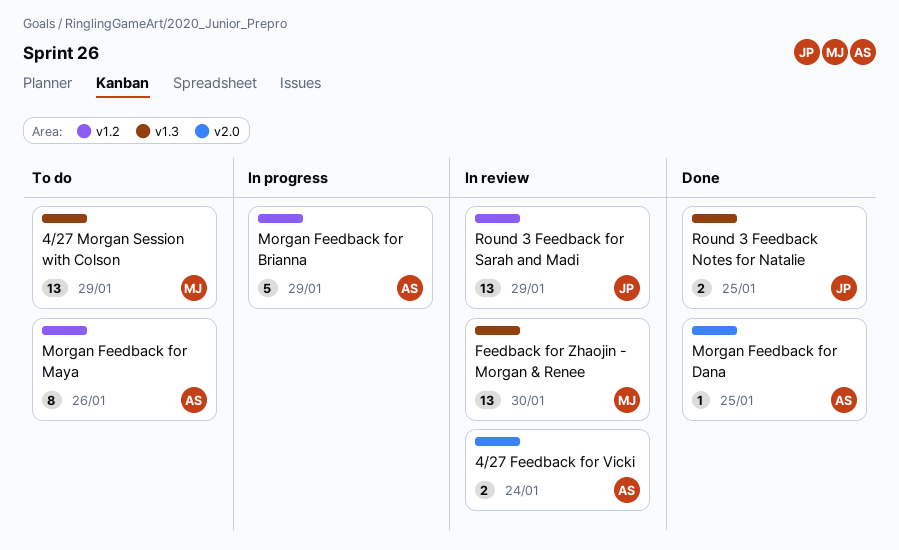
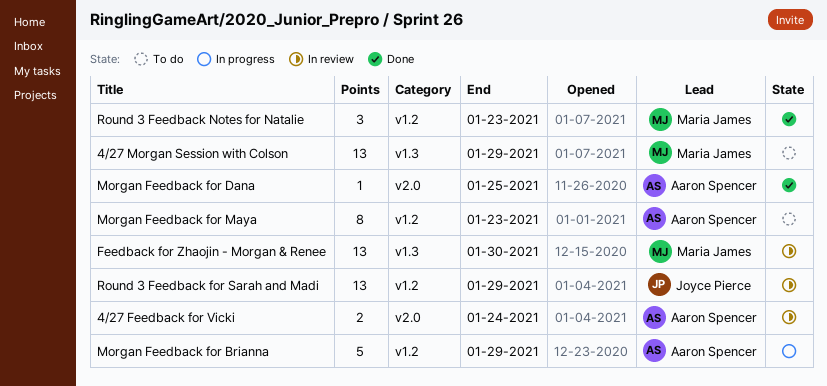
Morgan Feedback for Maya, due: Jan 26 -> Jan 23
Round 3 Feedback Notes for Natalie, owner: Joyce Pierce -> Maria James
Round 3 Feedback Notes for Natalie, label: v1.3 -> v1.2
Round 3 Feedback Notes for Natalie, estimate: 2 -> 3
Round 3 Feedback Notes for Natalie, due: Jan 25 -> Jan 23

